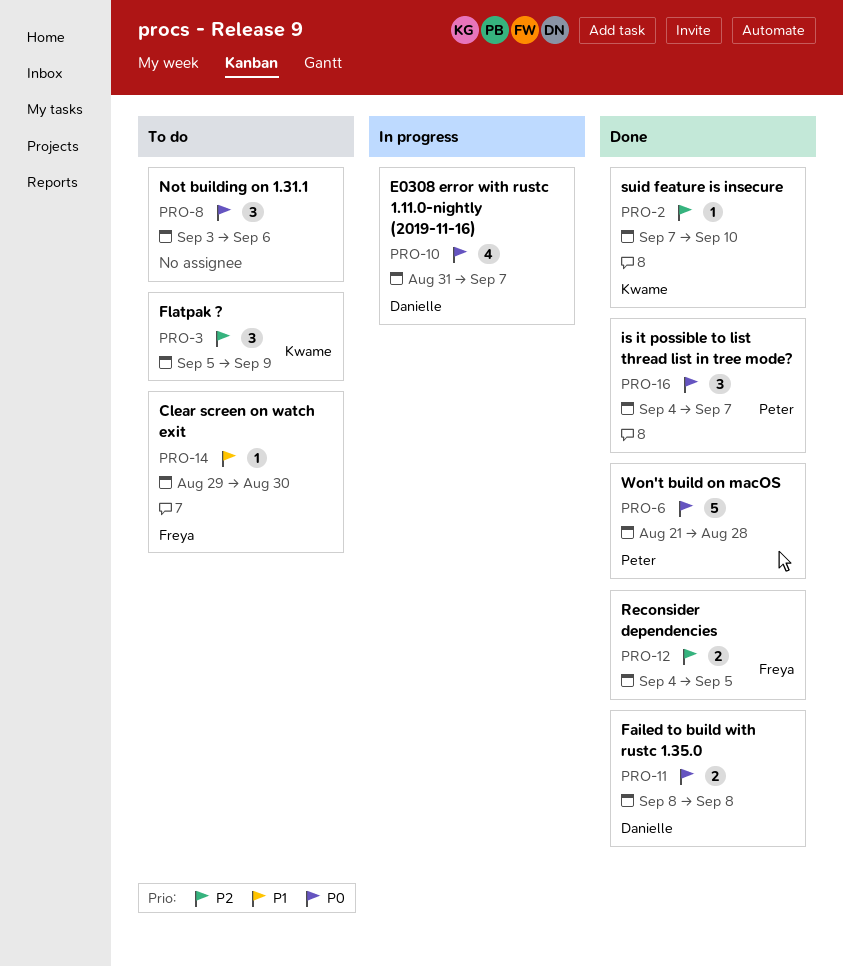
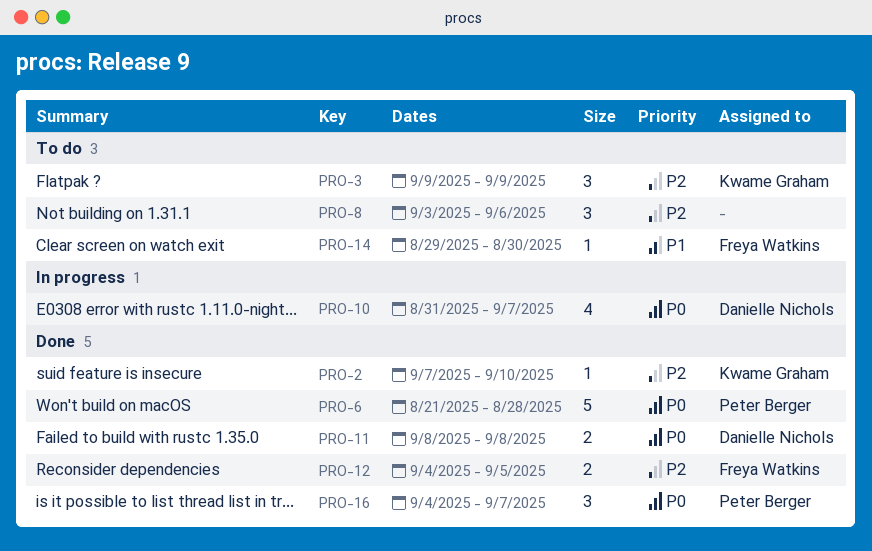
PRO-3, start: Sep 5 -> Sep 9
PRO-8, priority: P0 -> P2

